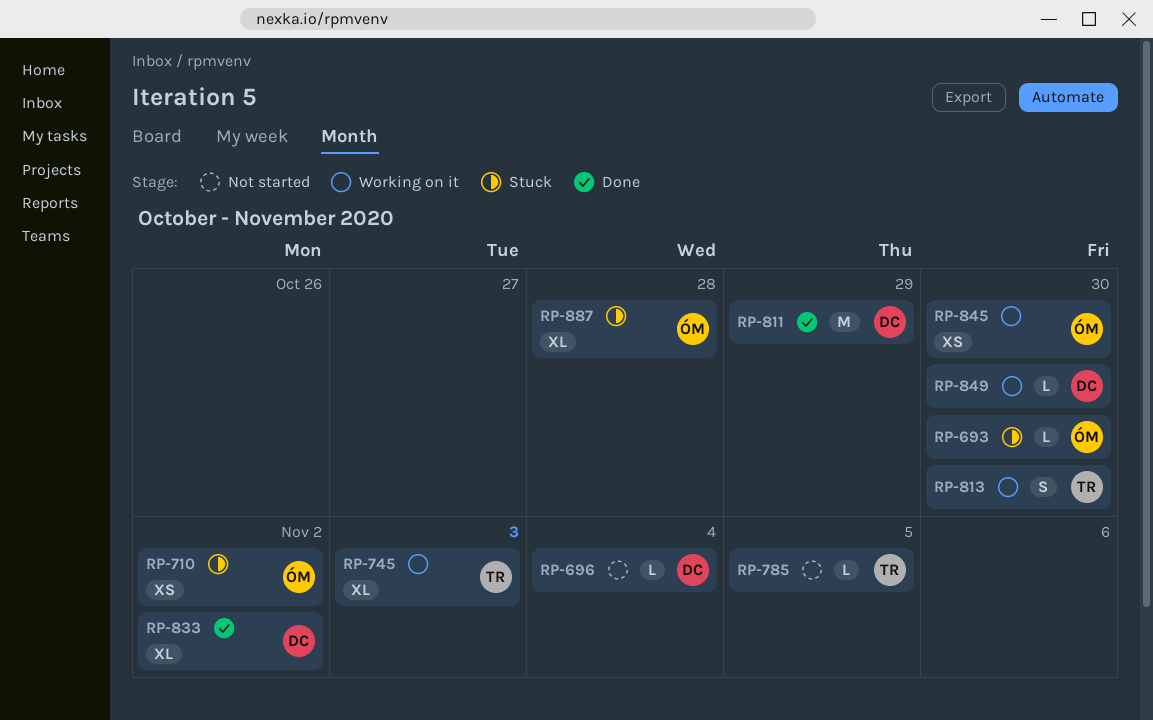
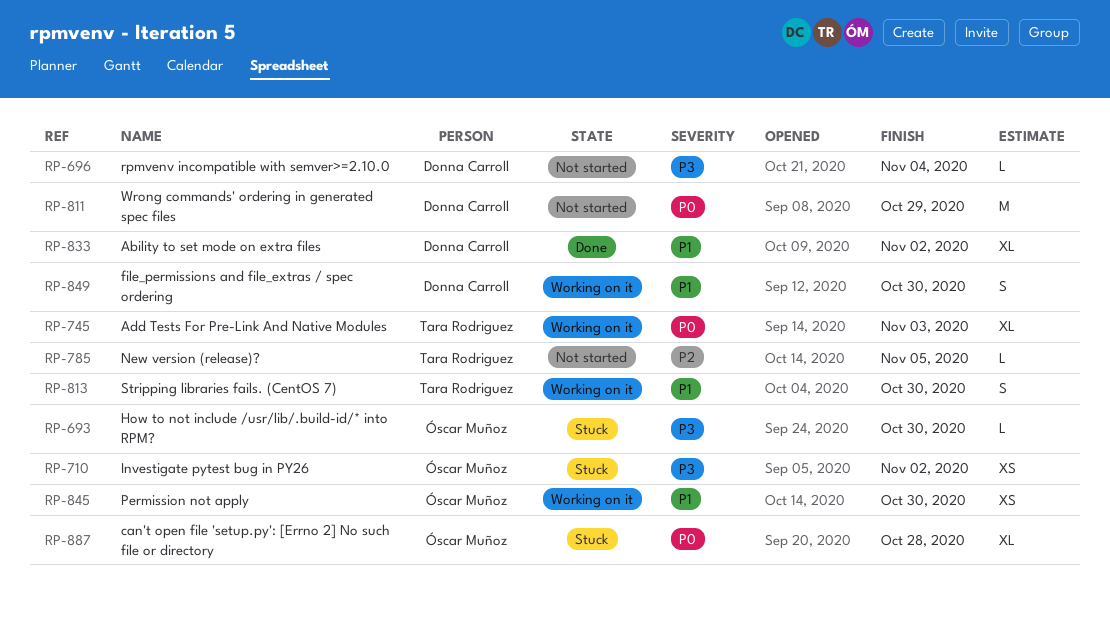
RP-811, status: Done -> Not started
RP-849, estimate: L -> S

